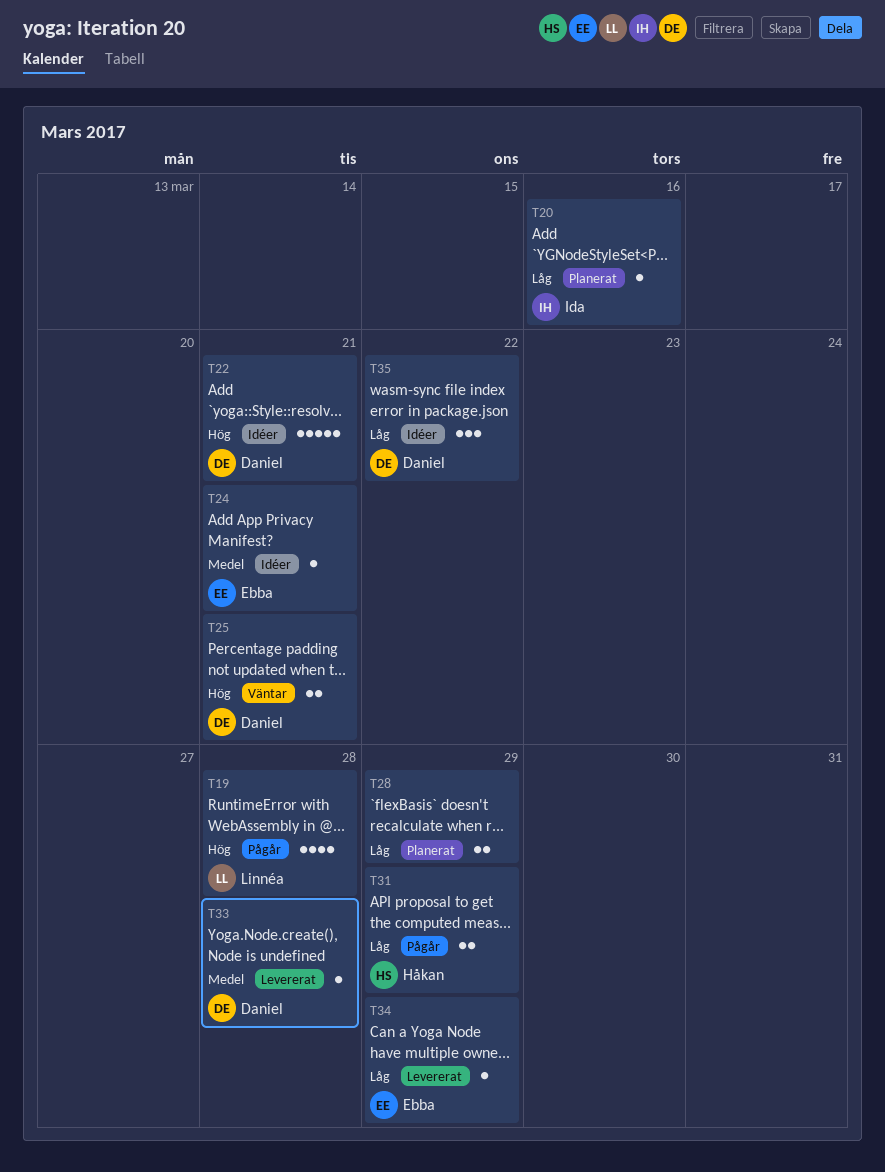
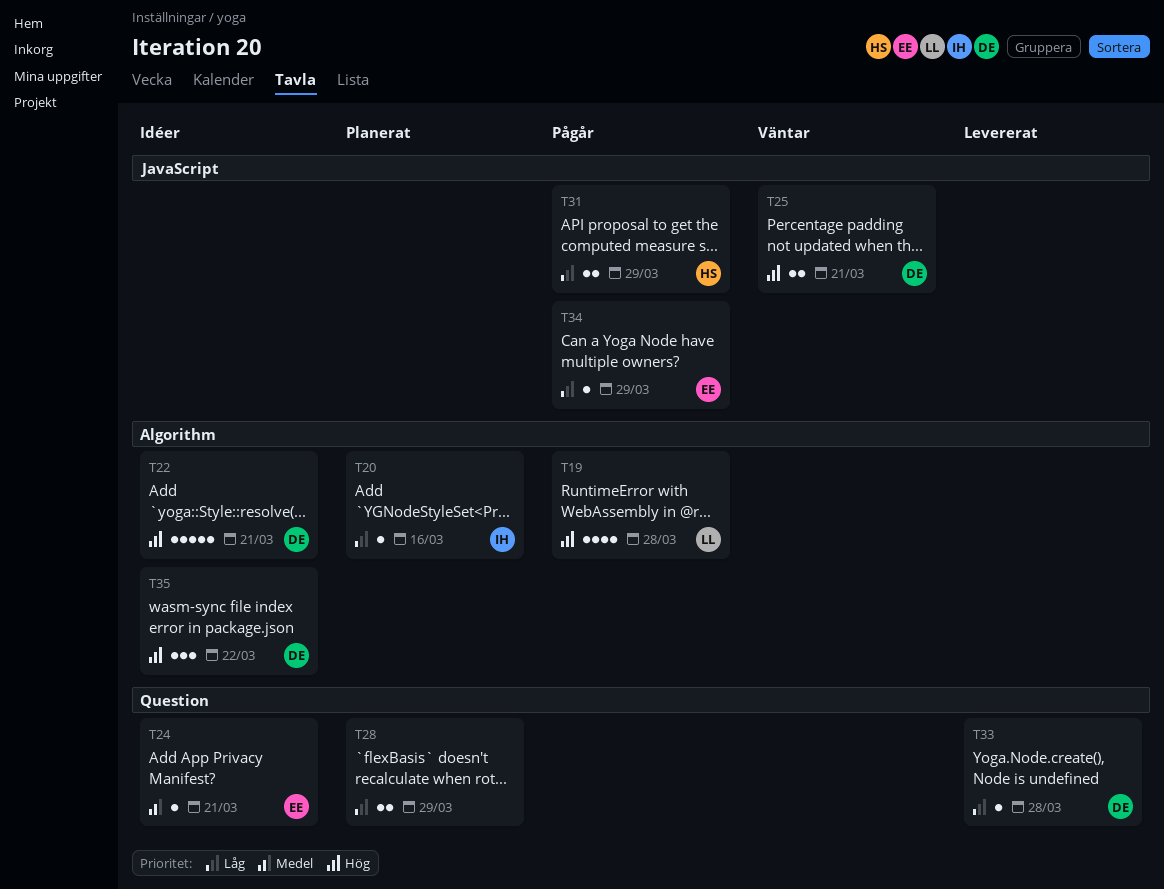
T33, priority: Medel -> Låg
T34, status: Levererat -> Pågår
T35, priority: Låg -> Hög

